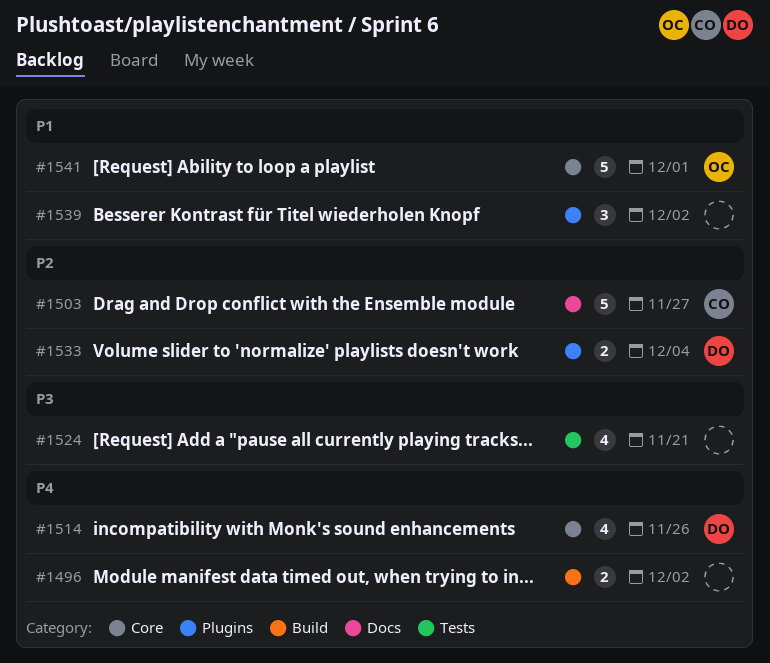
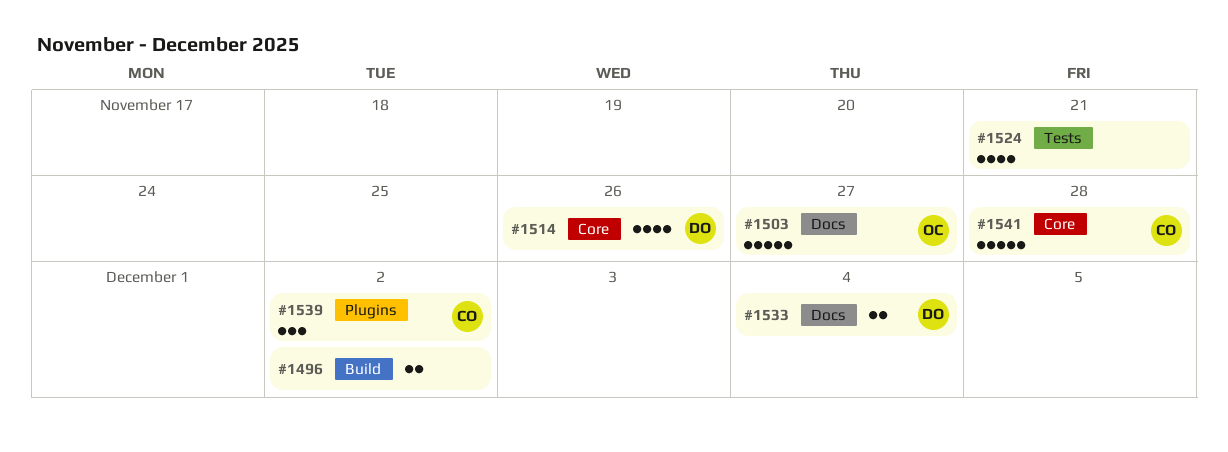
#1503, owner: CO -> OC
#1533, label: Plugins -> Docs
#1539, owner: none -> CO
#1541, owner: OC -> CO
#1541, due: Dec 1 -> Nov 28

